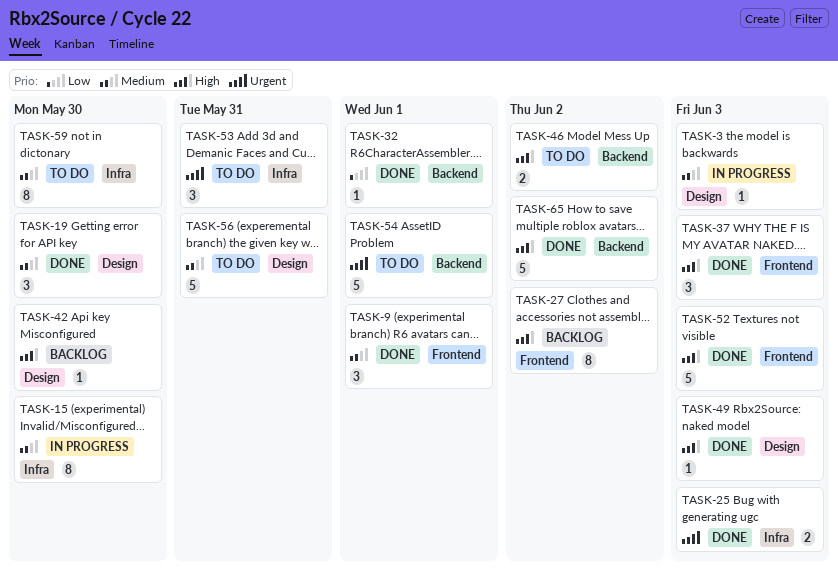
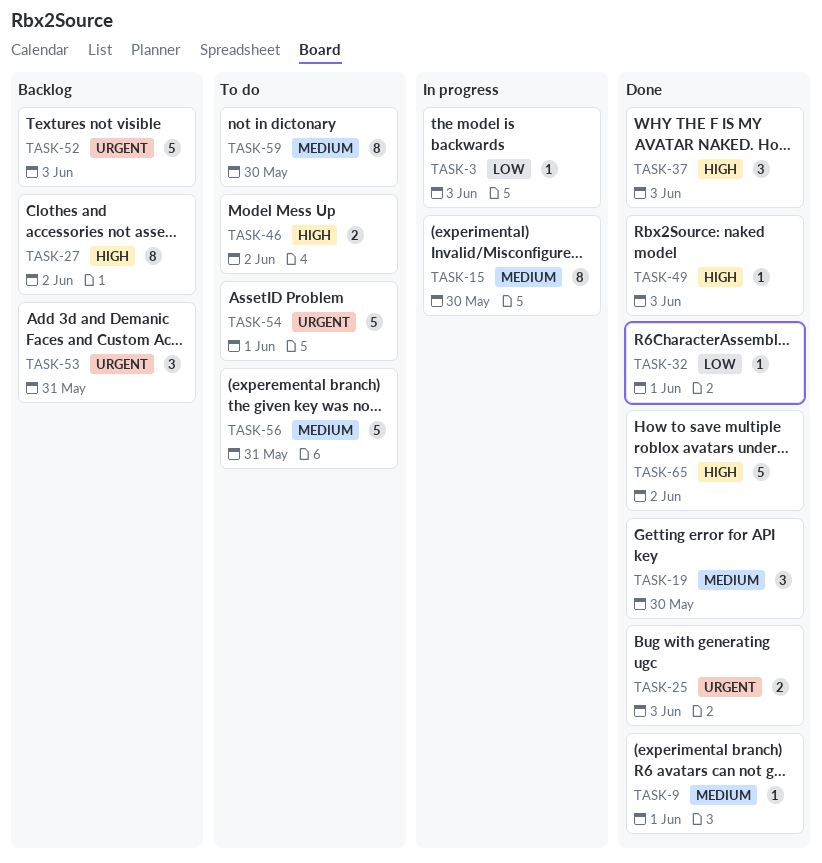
TASK-3, priority: Medium -> Low
TASK-9, estimate: 3 -> 1
TASK-42: present -> none
TASK-52, status: Done -> Backlog
TASK-52, priority: High -> Urgent
TASK-53, status: To do -> Backlog

